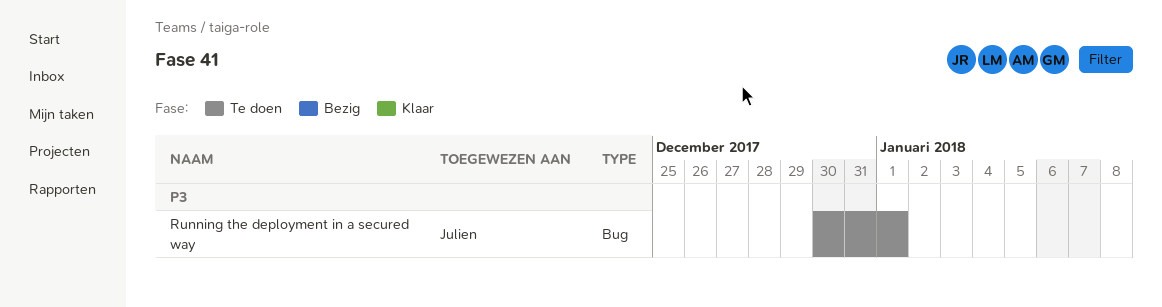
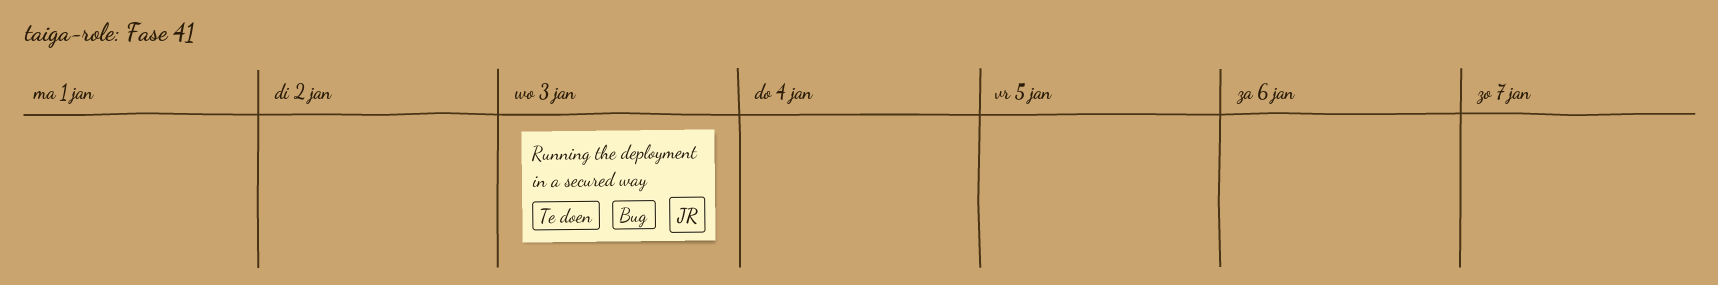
Running the deployment in a secured way, due: Jan 1 -> Jan 3

